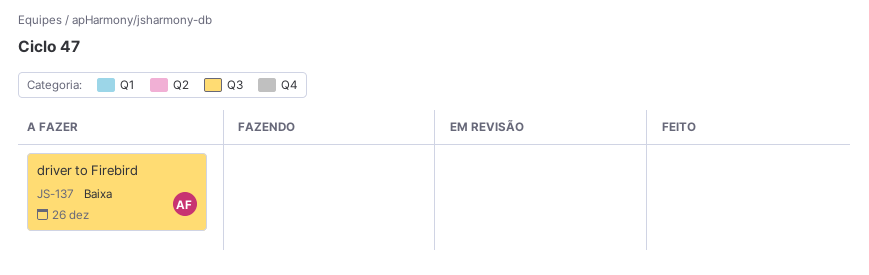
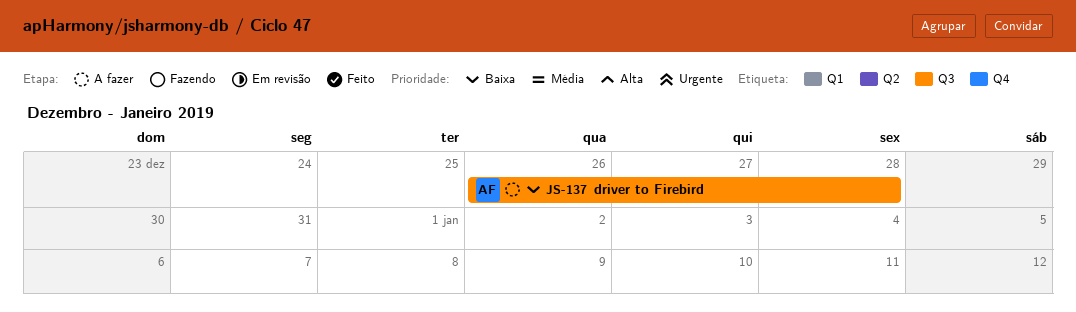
JS-137, due: Dec 26 -> Dec 28

